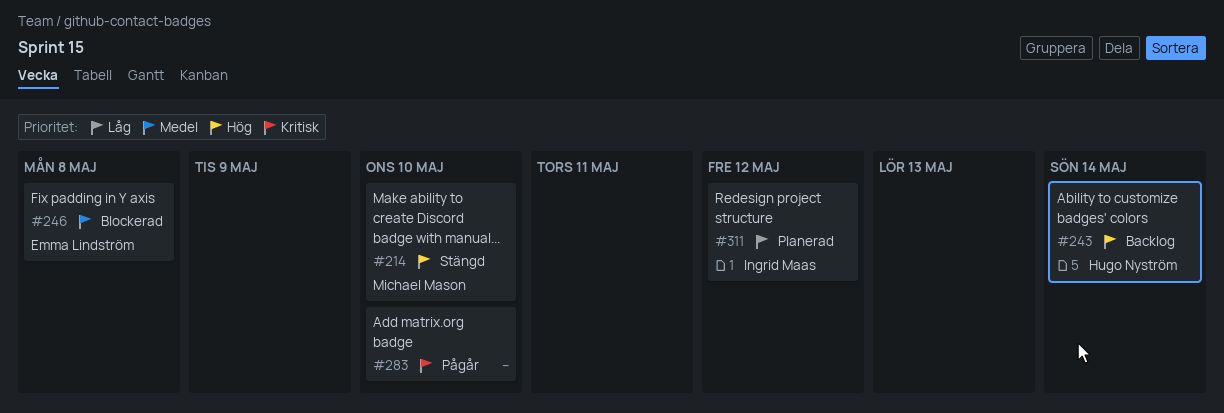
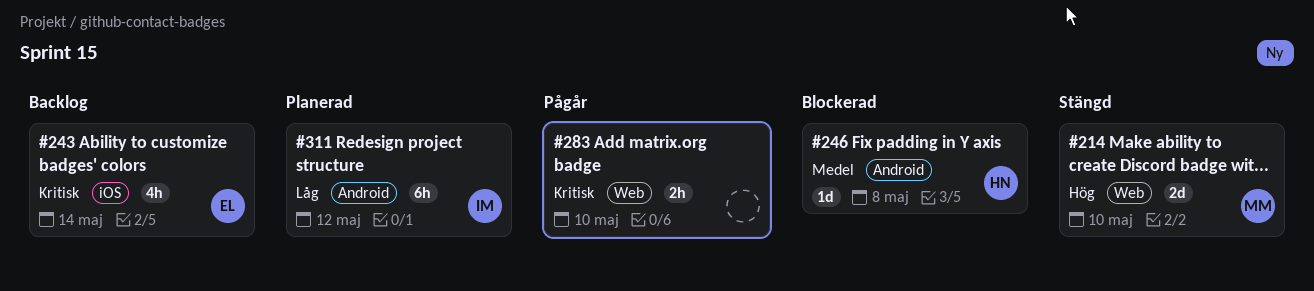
#243, owner: Hugo Nyström -> Emma Lindström
#243, priority: Hög -> Kritisk
#246, owner: Emma Lindström -> Hugo Nyström

